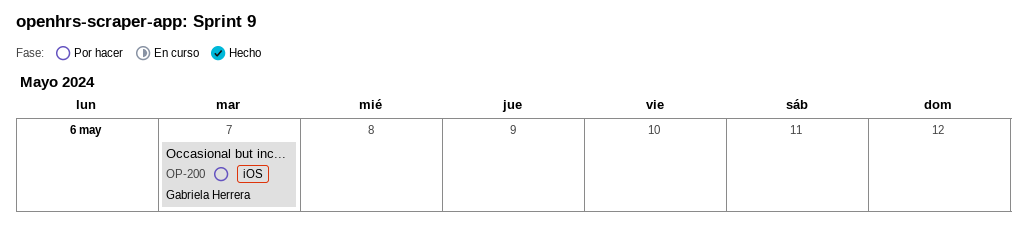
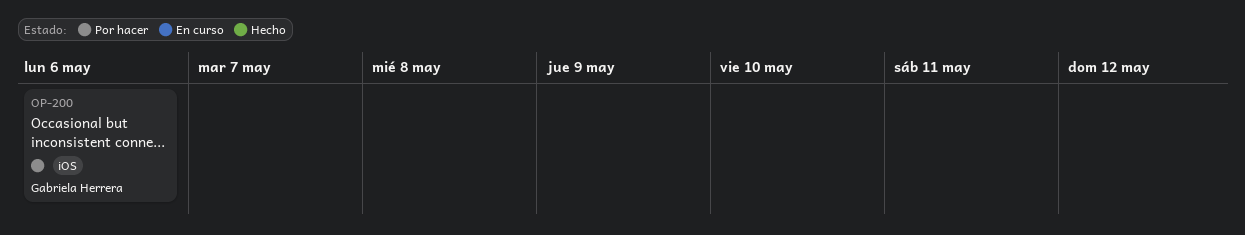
OP-200, due: May 7 -> May 6

